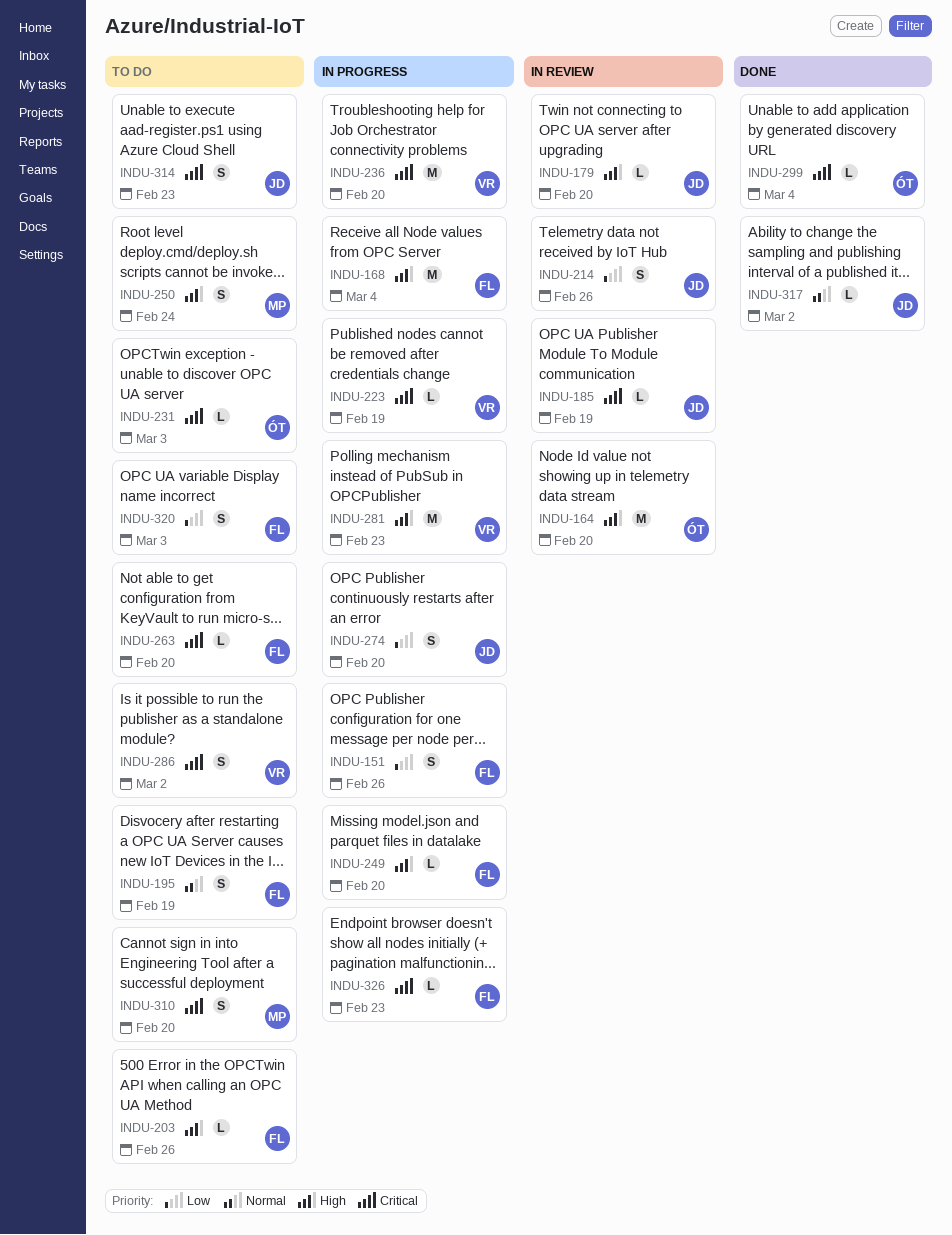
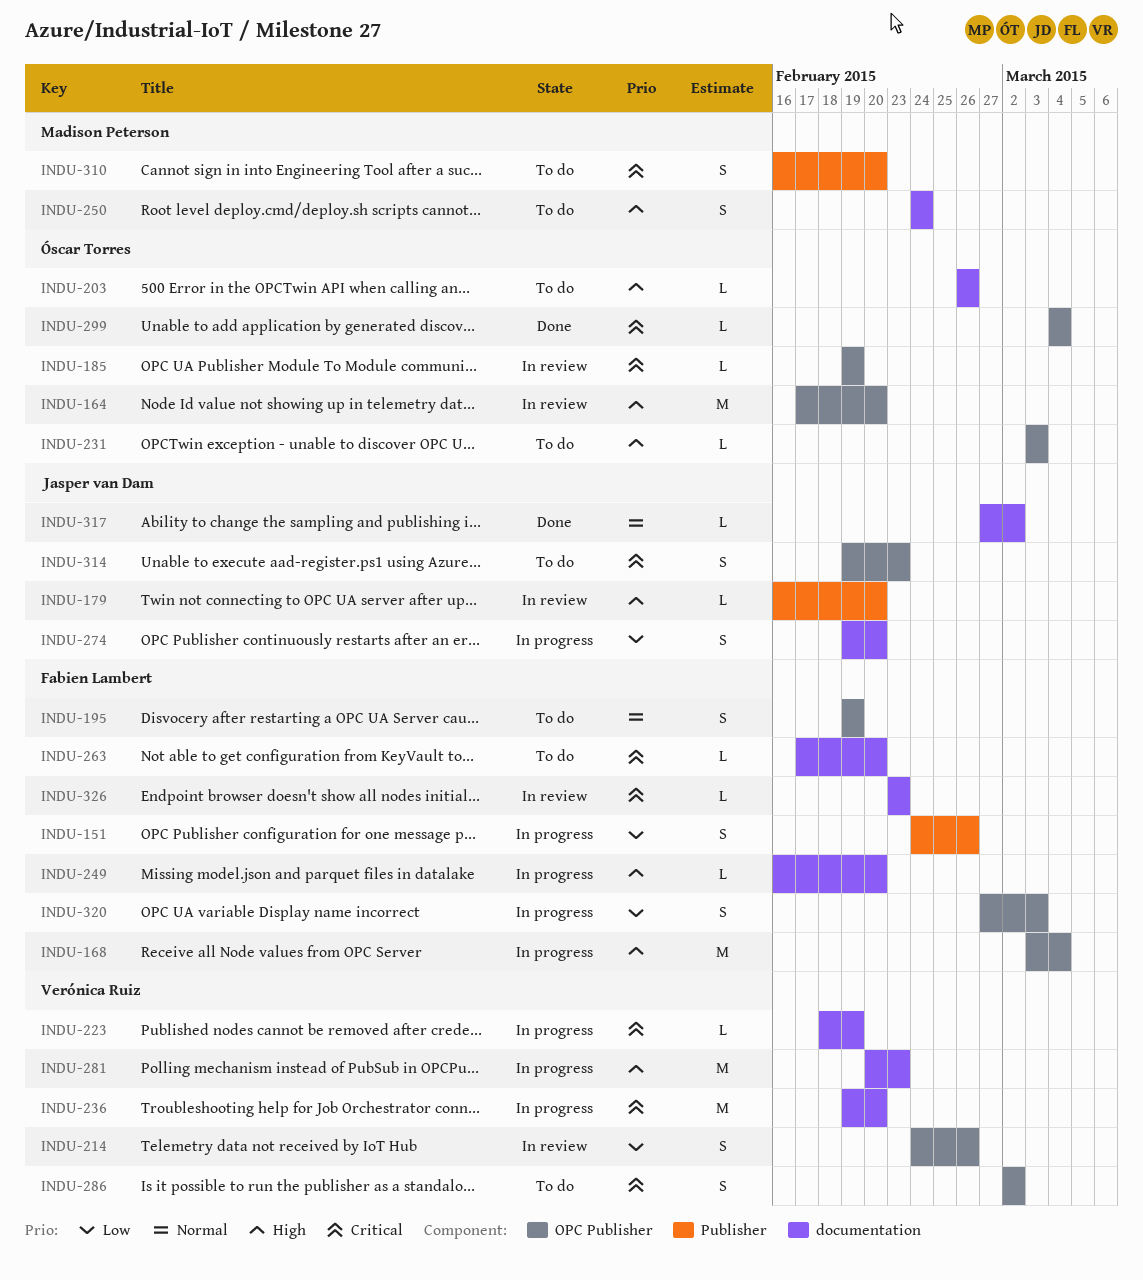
INDU-185, owner: Jasper van Dam -> Óscar Torres
INDU-203, owner: Fabien Lambert -> Óscar Torres
INDU-214, owner: Jasper van Dam -> Verónica Ruiz
INDU-231, priority: Critical -> High
INDU-320, status: To do -> In progress
INDU-326, status: In progress -> In review

